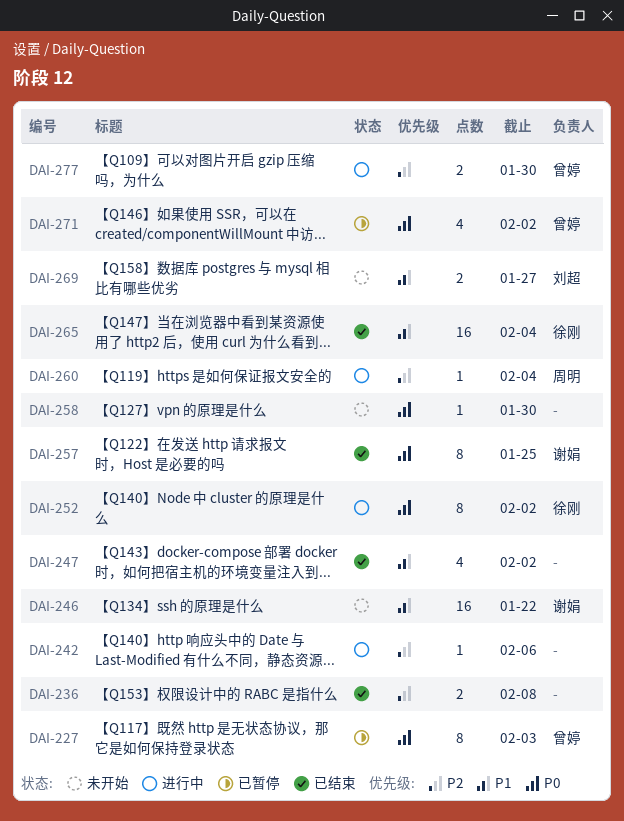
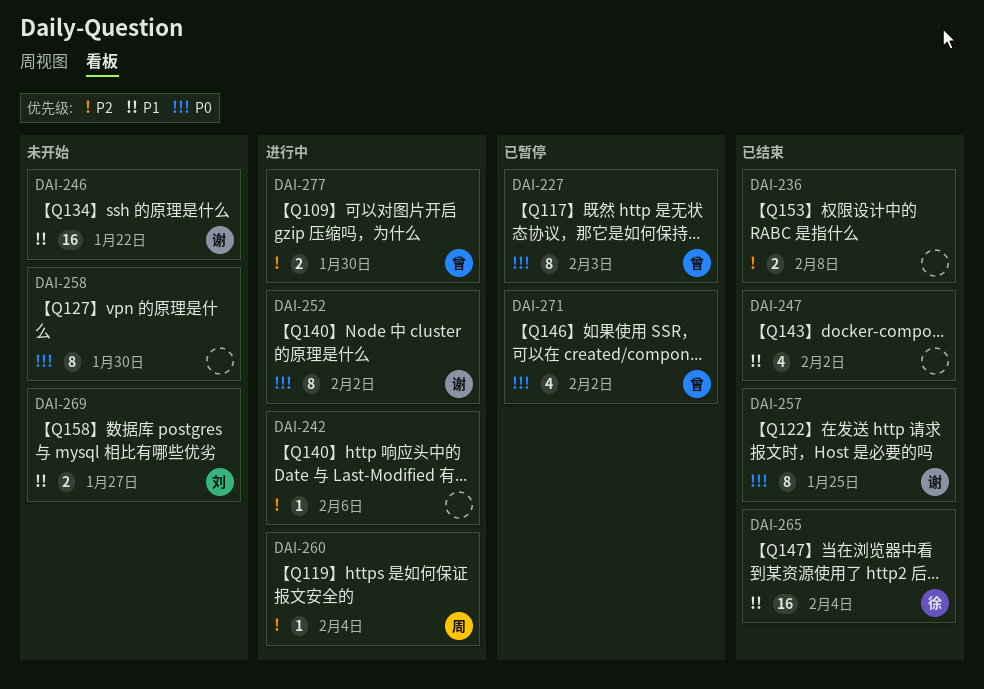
DAI-252, owner: 徐刚 -> 谢娟
DAI-258, estimate: 1 -> 8

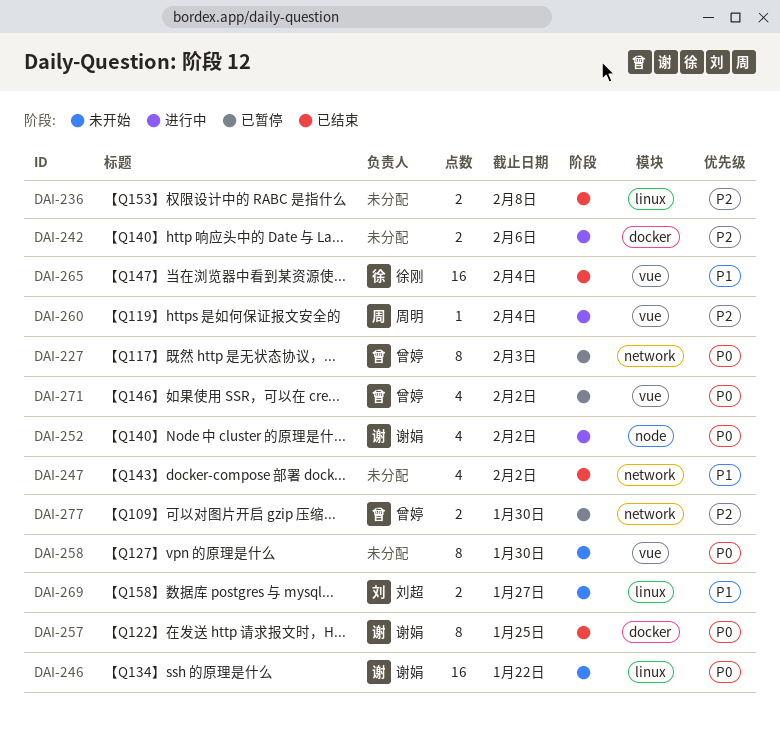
DAI-242, estimate: 1 -> 2
DAI-246, priority: P1 -> P0
DAI-252, estimate: 8 -> 4
DAI-277, status: 进行中 -> 已暂停

